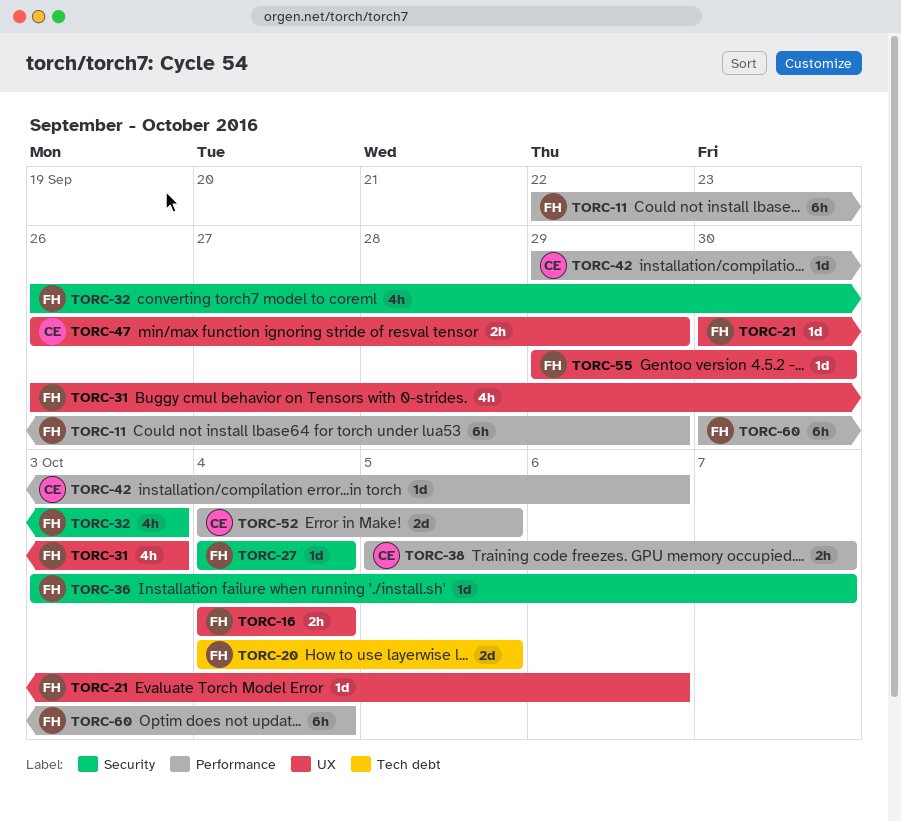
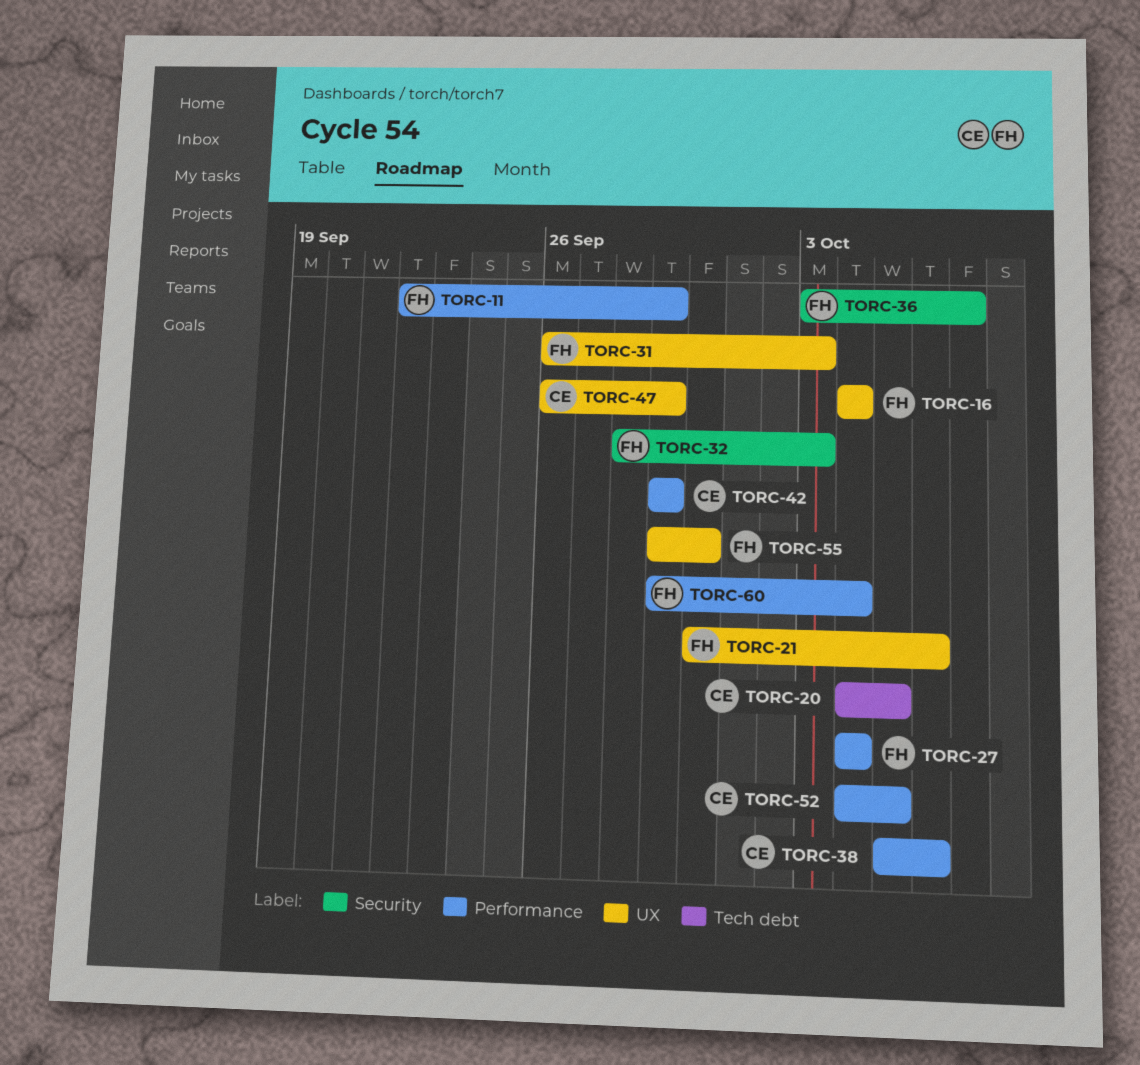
TORC-20, owner: FH -> CE
TORC-27, label: Security -> Performance
TORC-32, start: Sep 26 -> Sep 28
TORC-38, due: Oct 7 -> Oct 6
TORC-42, due: Oct 6 -> Sep 29
TORC-60, start: Sep 30 -> Sep 29

